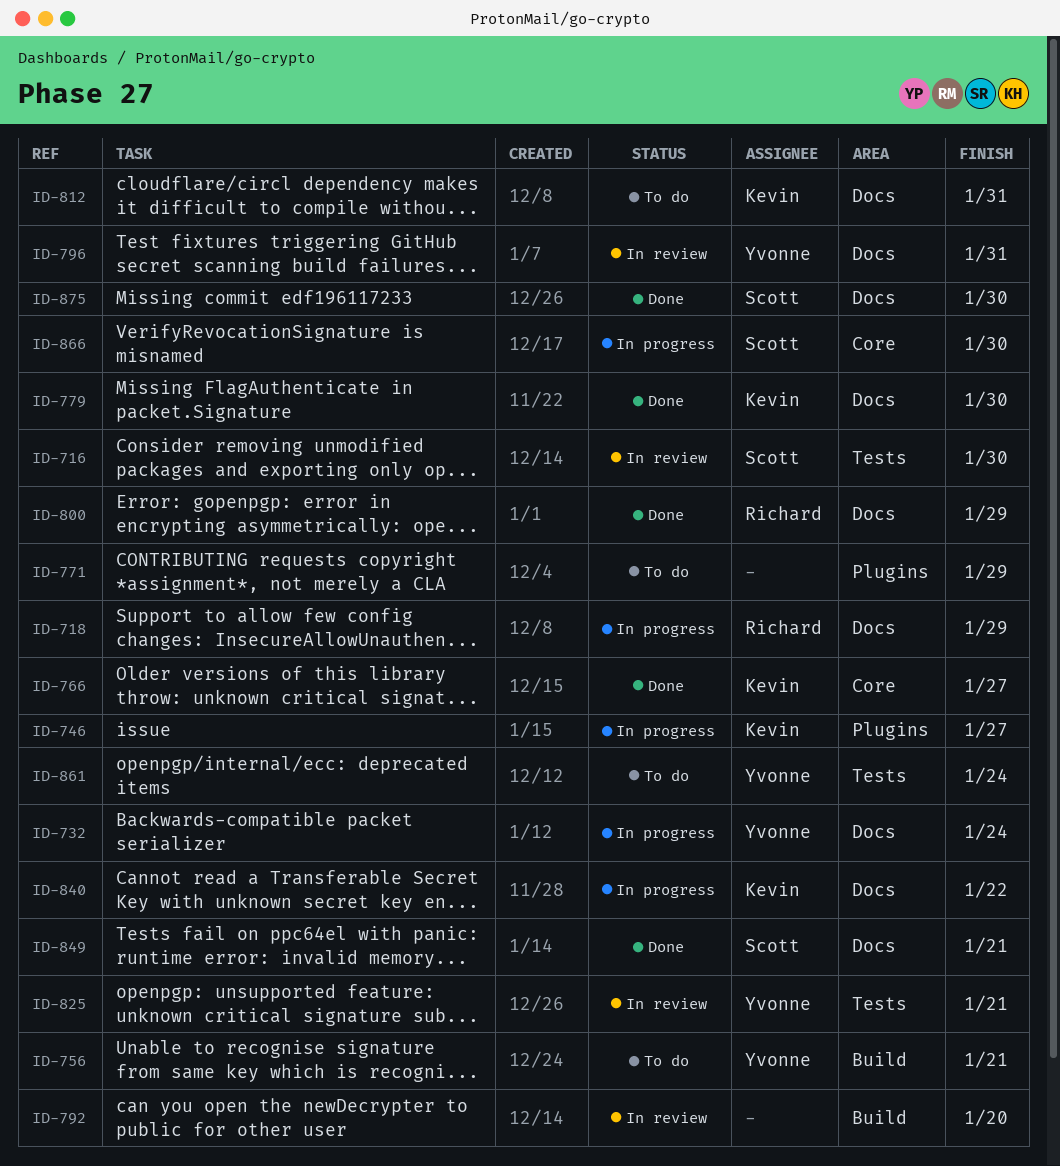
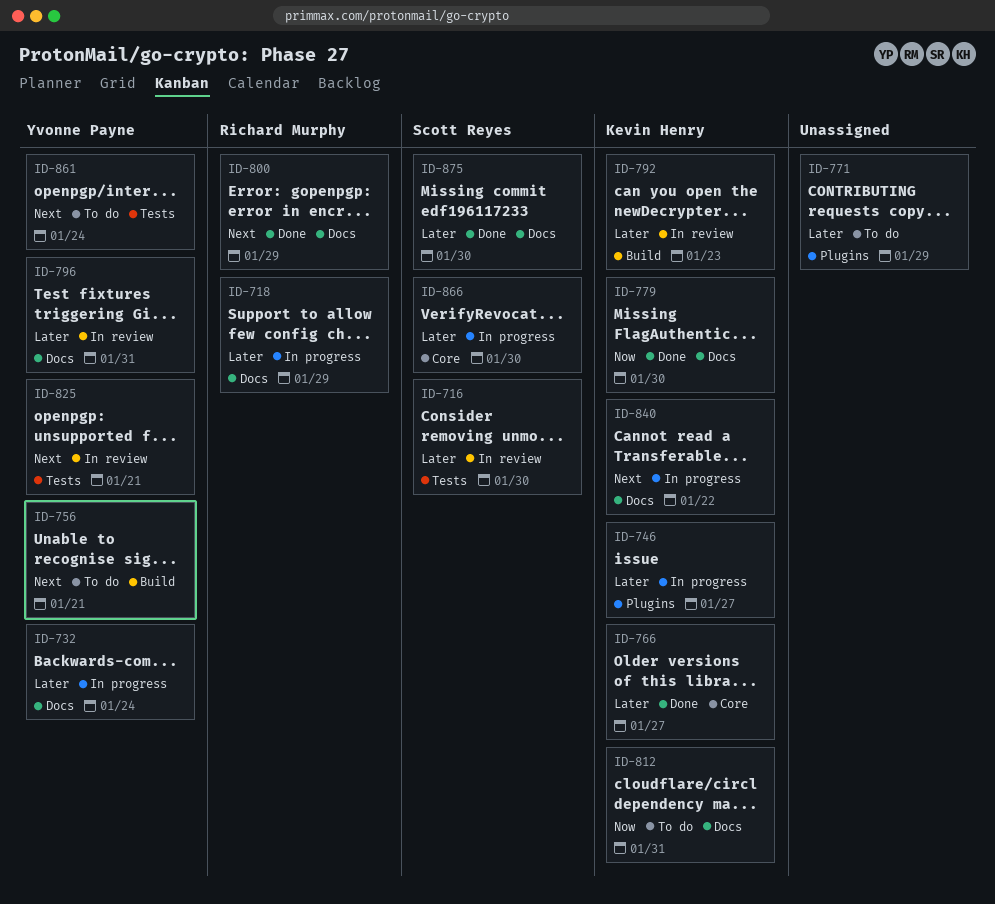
ID-792, owner: none -> Kevin Henry
ID-792, due: Jan 20 -> Jan 23
ID-849: present -> none

